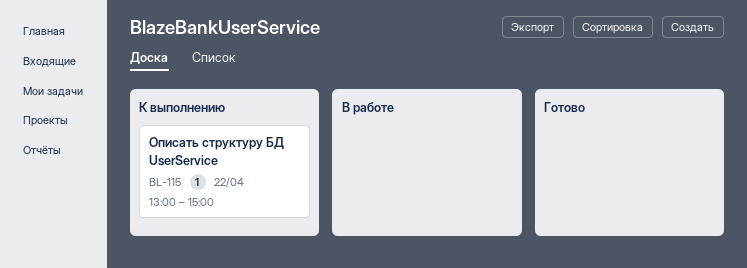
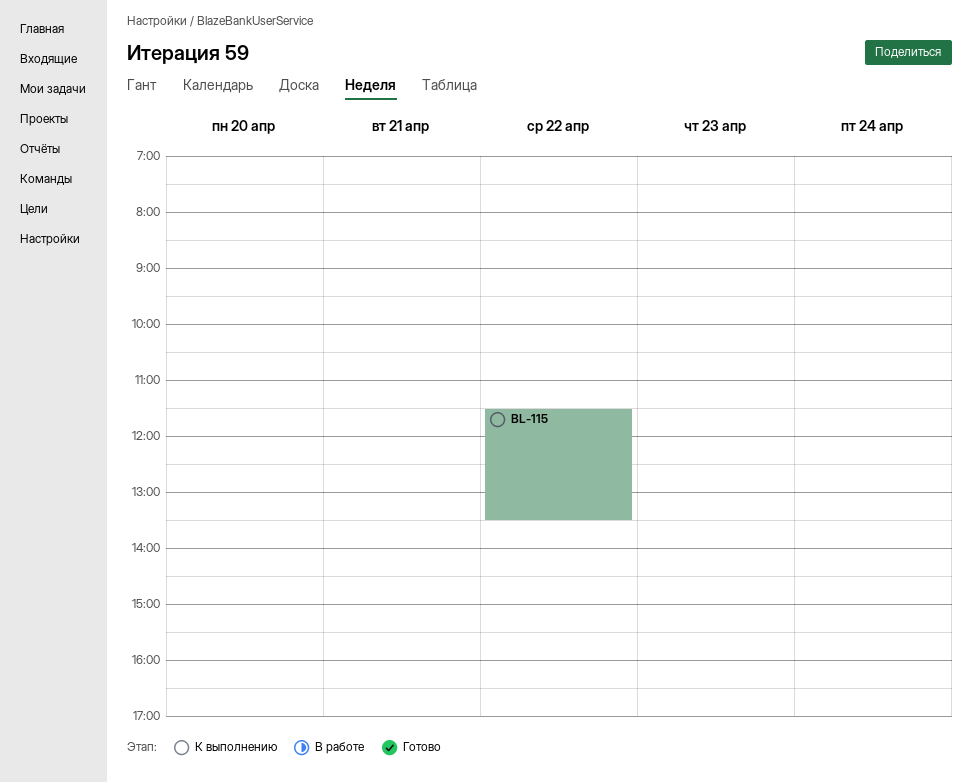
BL-115, begins: 13:00 -> 11:30
BL-115, ends: 15:00 -> 13:30

